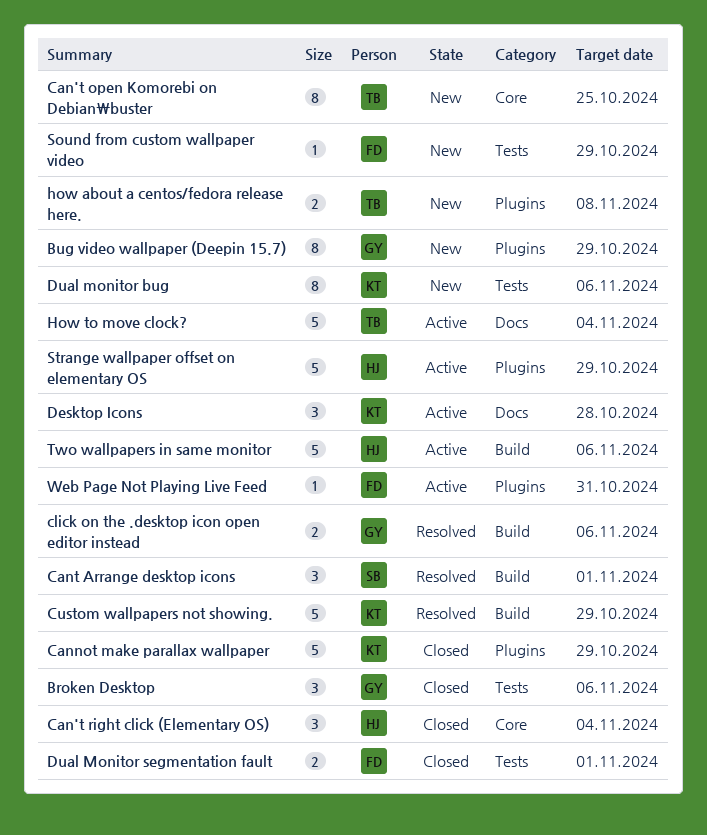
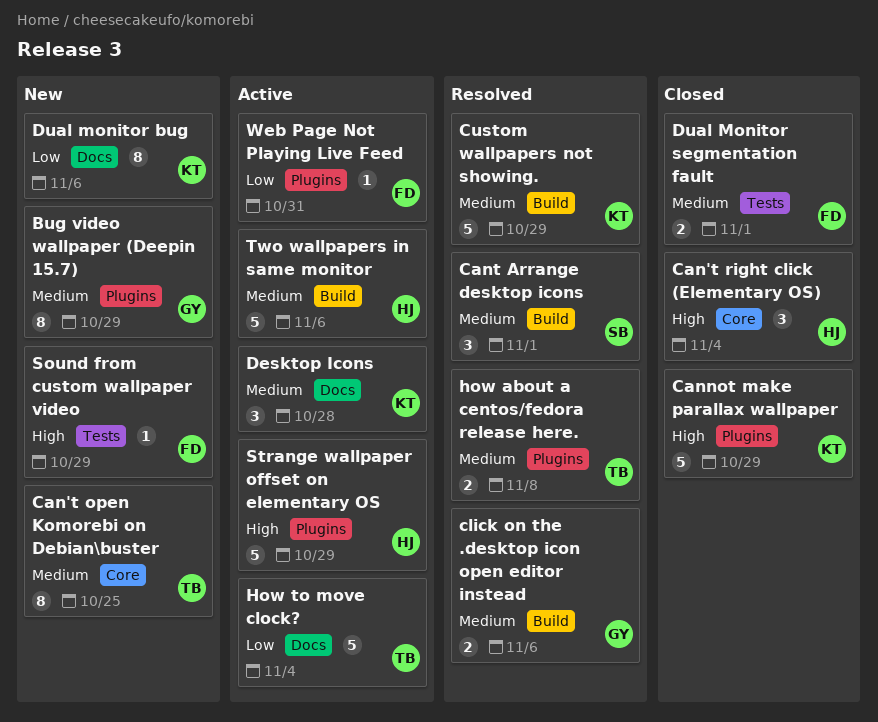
Broken Desktop: present -> none
Dual monitor bug, label: Tests -> Docs
how about a centos/fedora release here., status: New -> Resolved

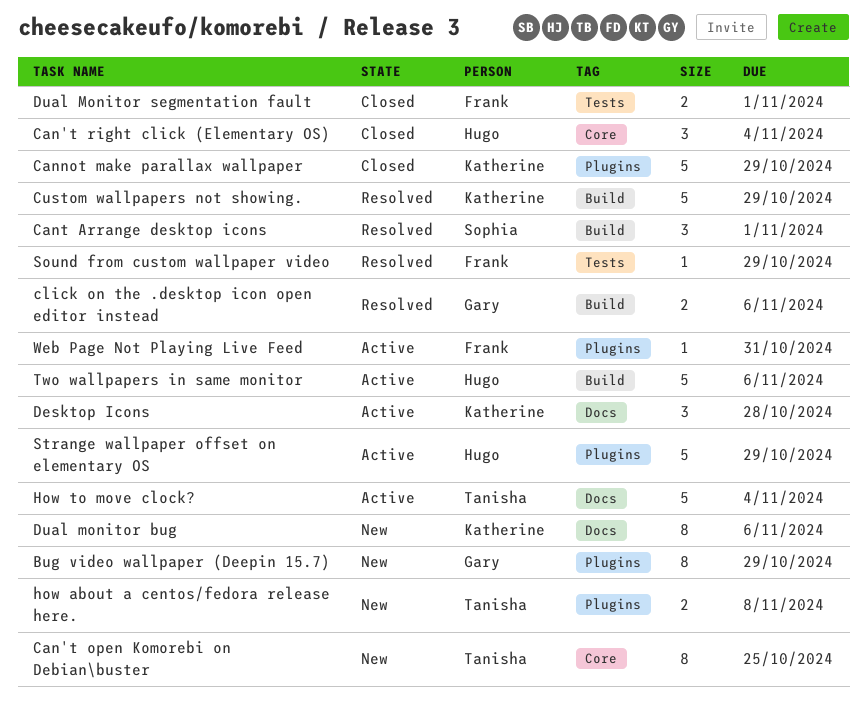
how about a centos/fedora release here., status: Resolved -> New
Sound from custom wallpaper video, status: New -> Resolved

